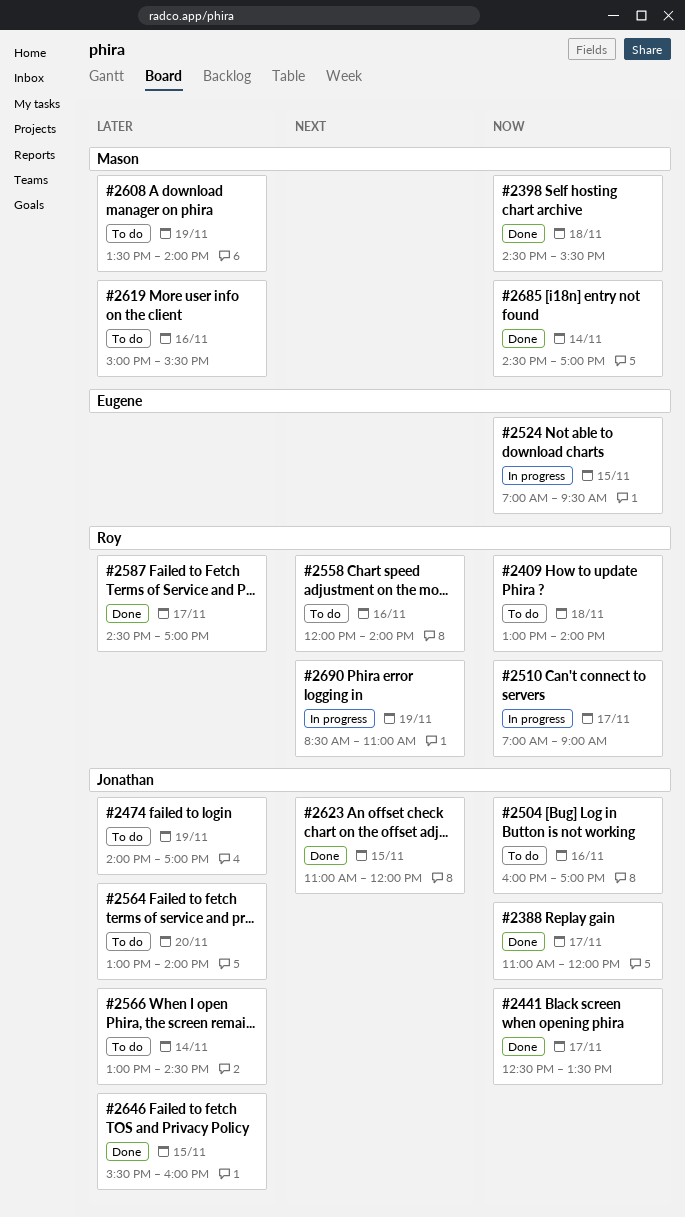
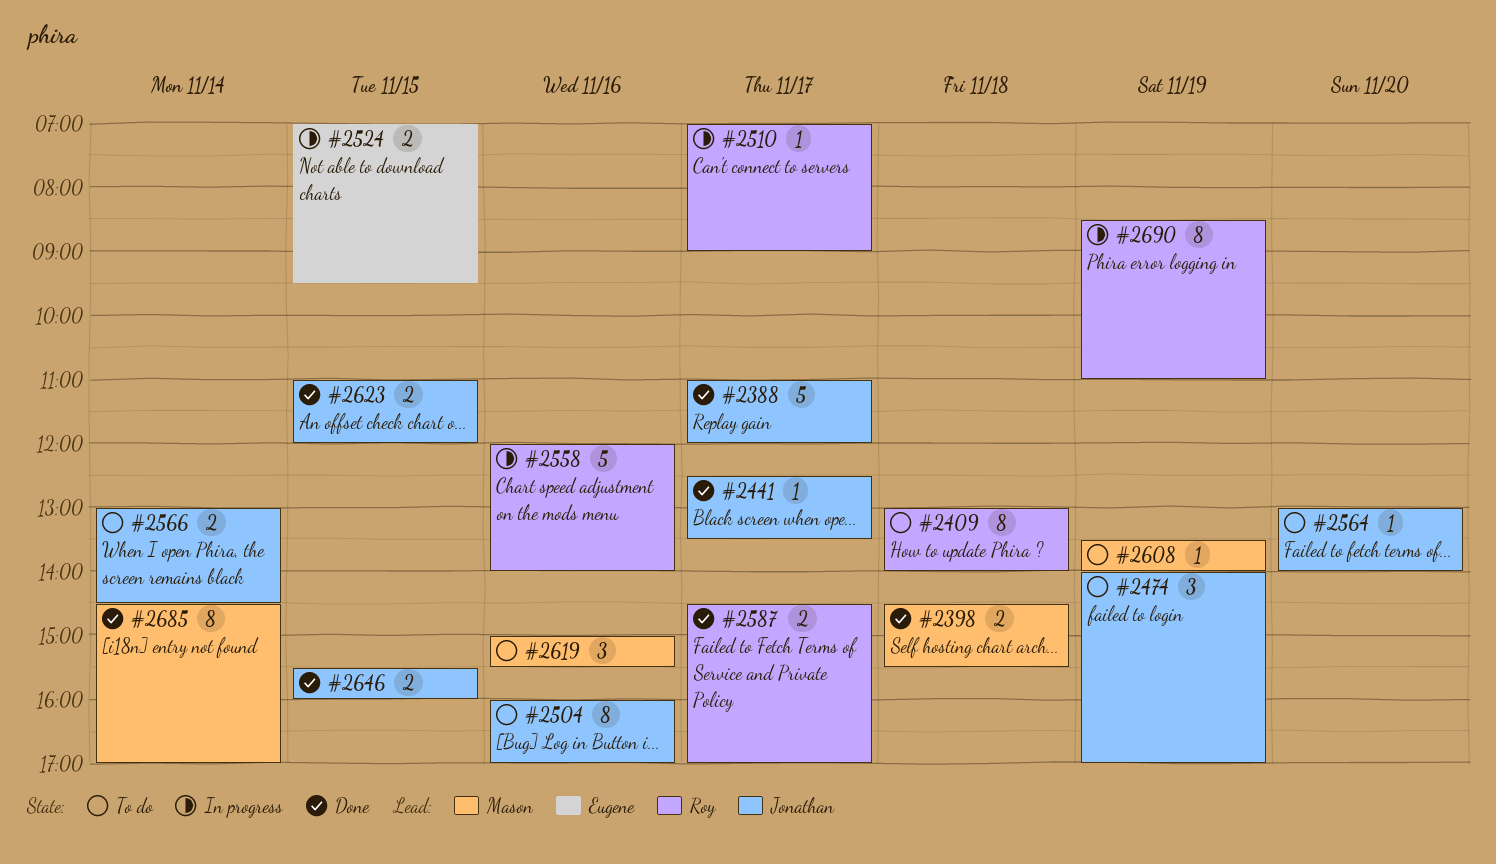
#2558, status: To do -> In progress

